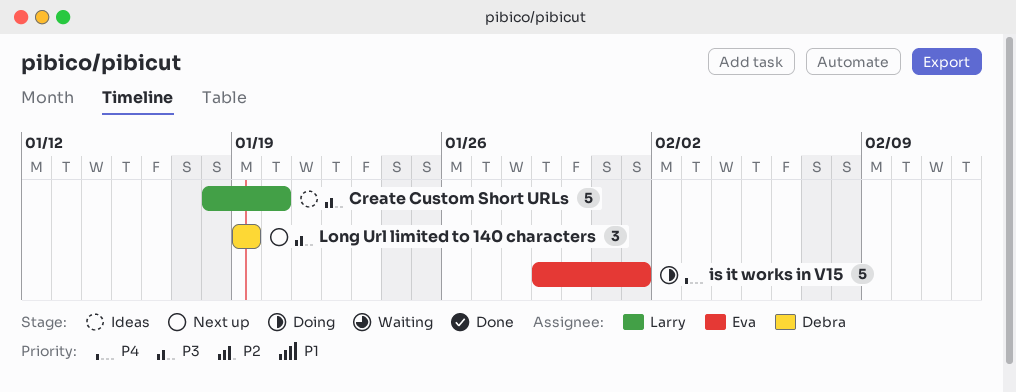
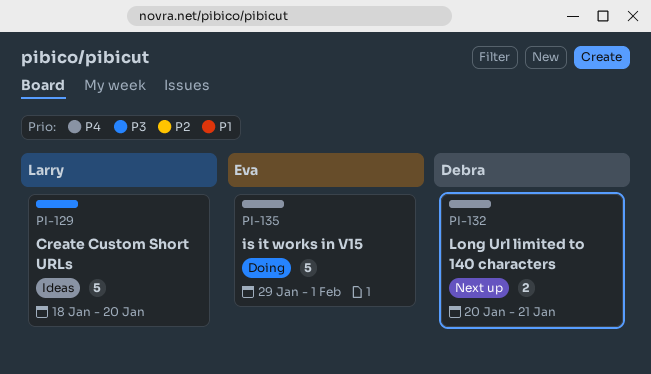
Long Url limited to 140 characters, priority: P3 -> P4
Long Url limited to 140 characters, estimate: 3 -> 2
Long Url limited to 140 characters, start: Jan 19 -> Jan 20
Long Url limited to 140 characters, due: Jan 19 -> Jan 21

